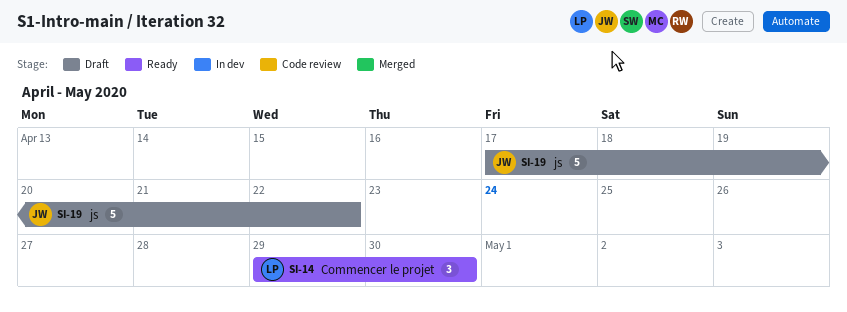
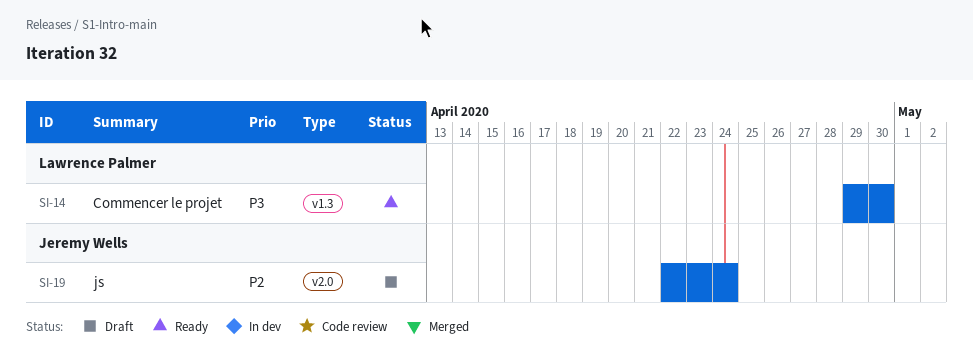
SI-19, start: Apr 17 -> Apr 22
SI-19, due: Apr 22 -> Apr 24

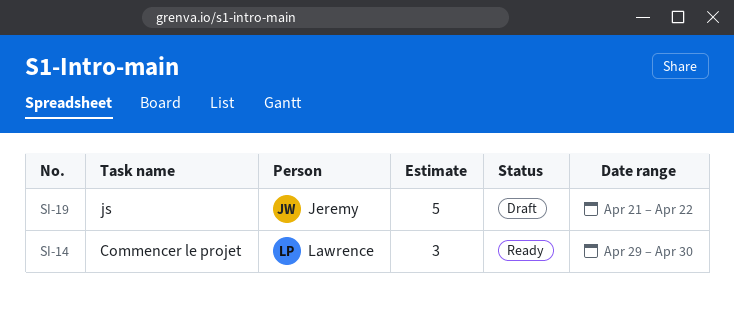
SI-19, start: Apr 22 -> Apr 21
SI-19, due: Apr 24 -> Apr 22

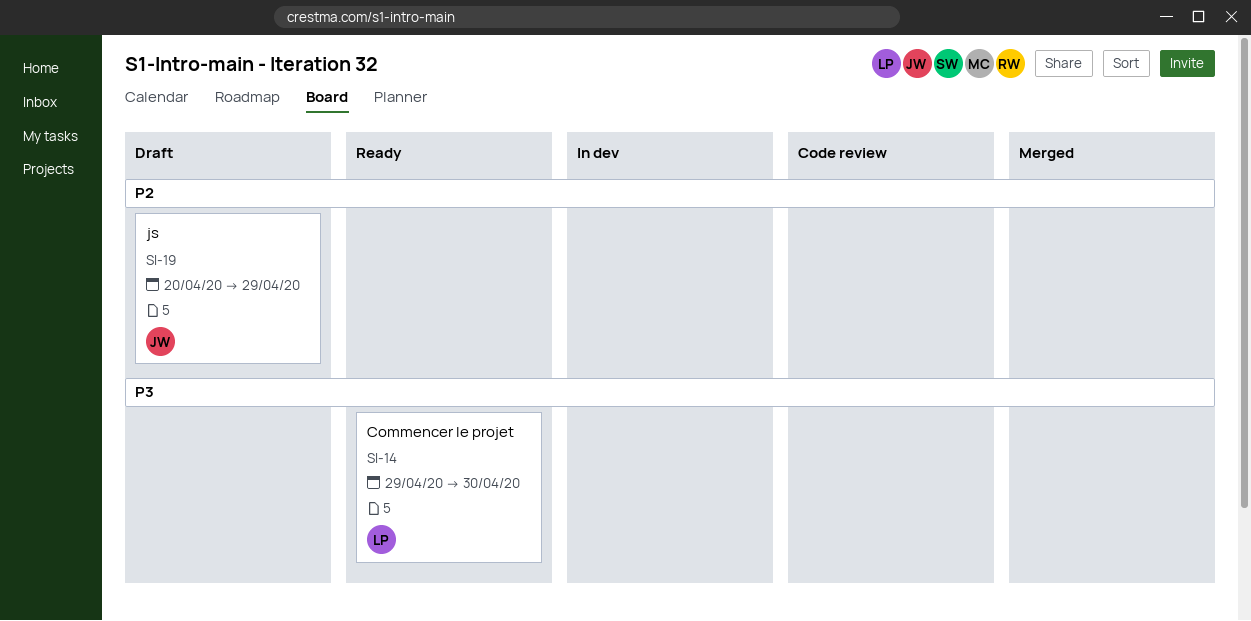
SI-19, start: Apr 21 -> Apr 20
SI-19, due: Apr 22 -> Apr 29

